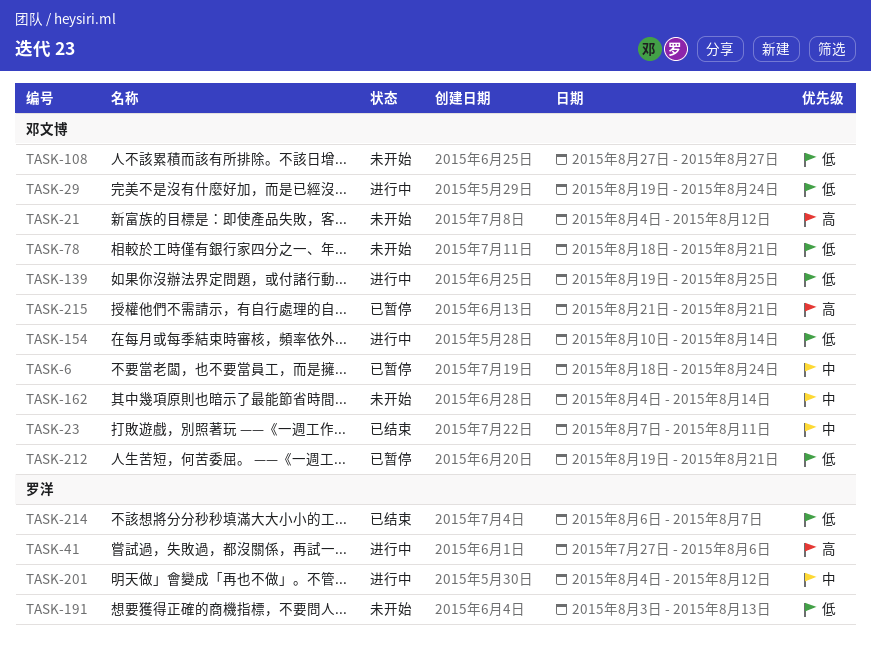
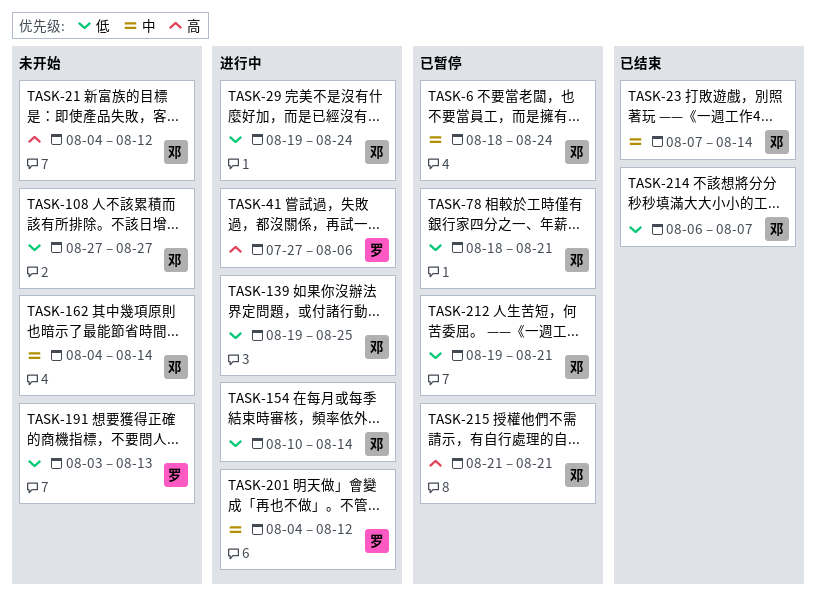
TASK-23, due: Aug 11 -> Aug 14
TASK-78, status: 未开始 -> 已暂停
TASK-214, owner: 罗洋 -> 邓文博

